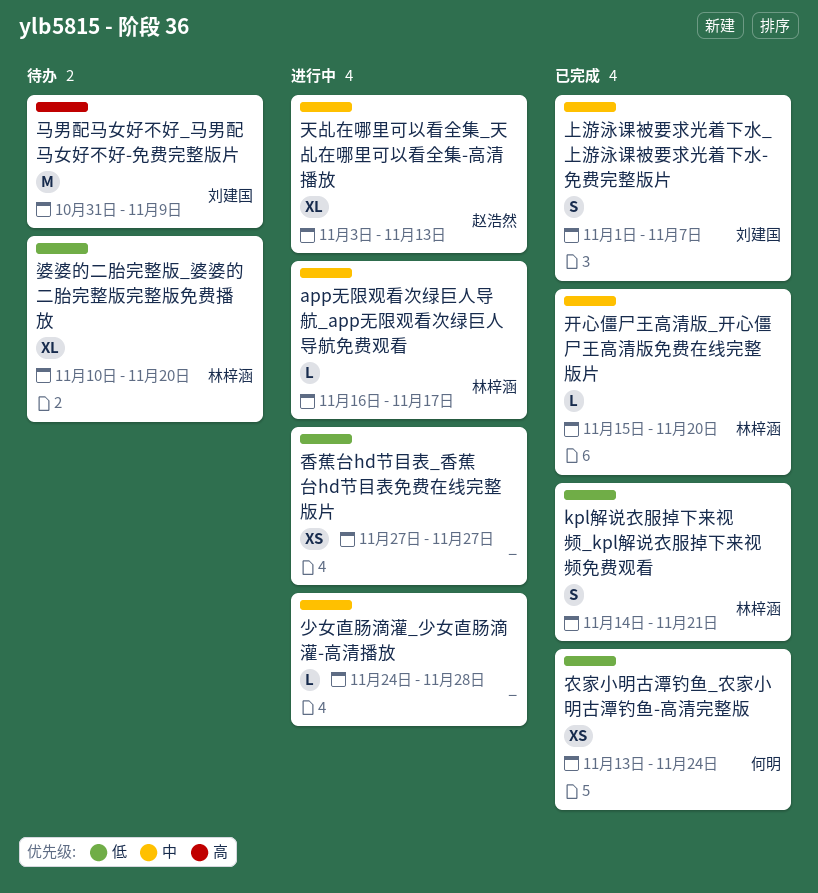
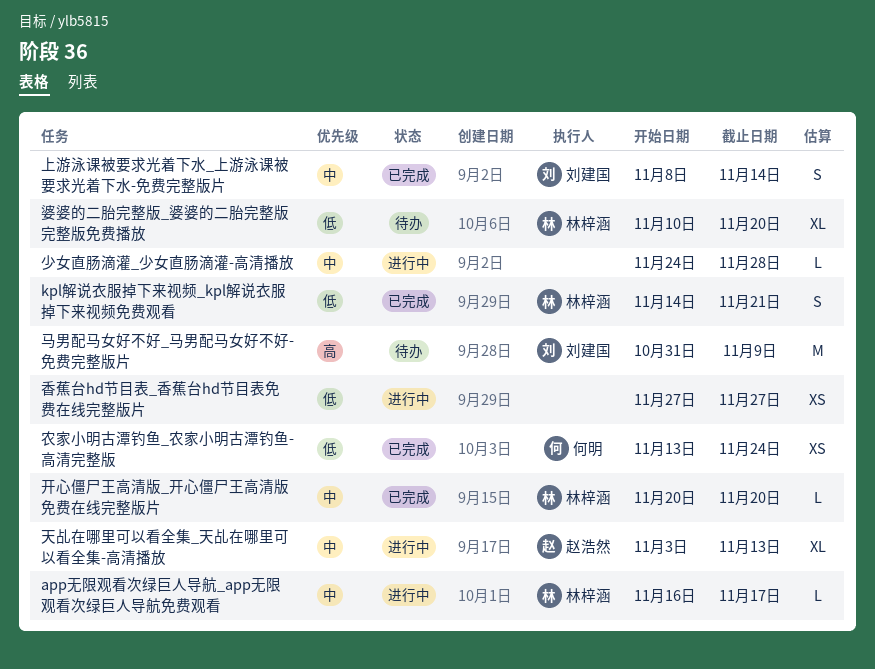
上游泳课被要求光着下水_上游泳课被要求光着下水-免费完整版片, start: Nov 1 -> Nov 8
上游泳课被要求光着下水_上游泳课被要求光着下水-免费完整版片, due: Nov 7 -> Nov 14
开心僵尸王高清版_开心僵尸王高清版免费在线完整版片, start: Nov 15 -> Nov 20

